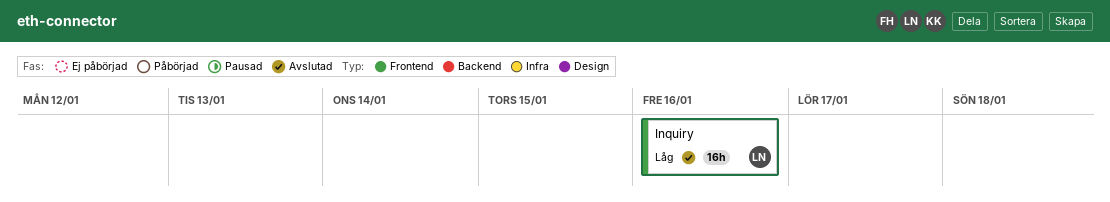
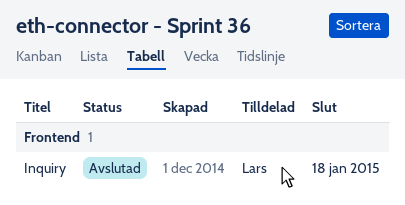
Inquiry, due: Jan 16 -> Jan 18

